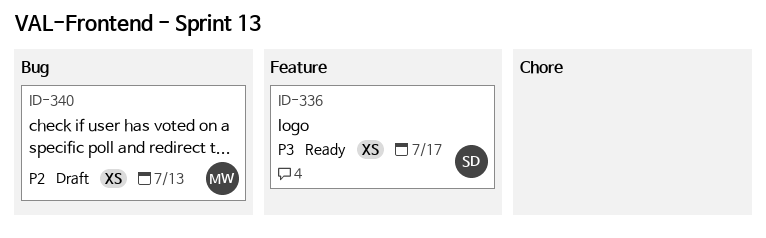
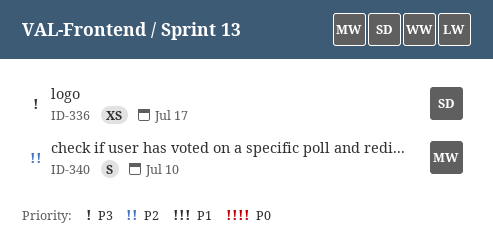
ID-340, estimate: XS -> S
ID-340, due: Jul 13 -> Jul 10

